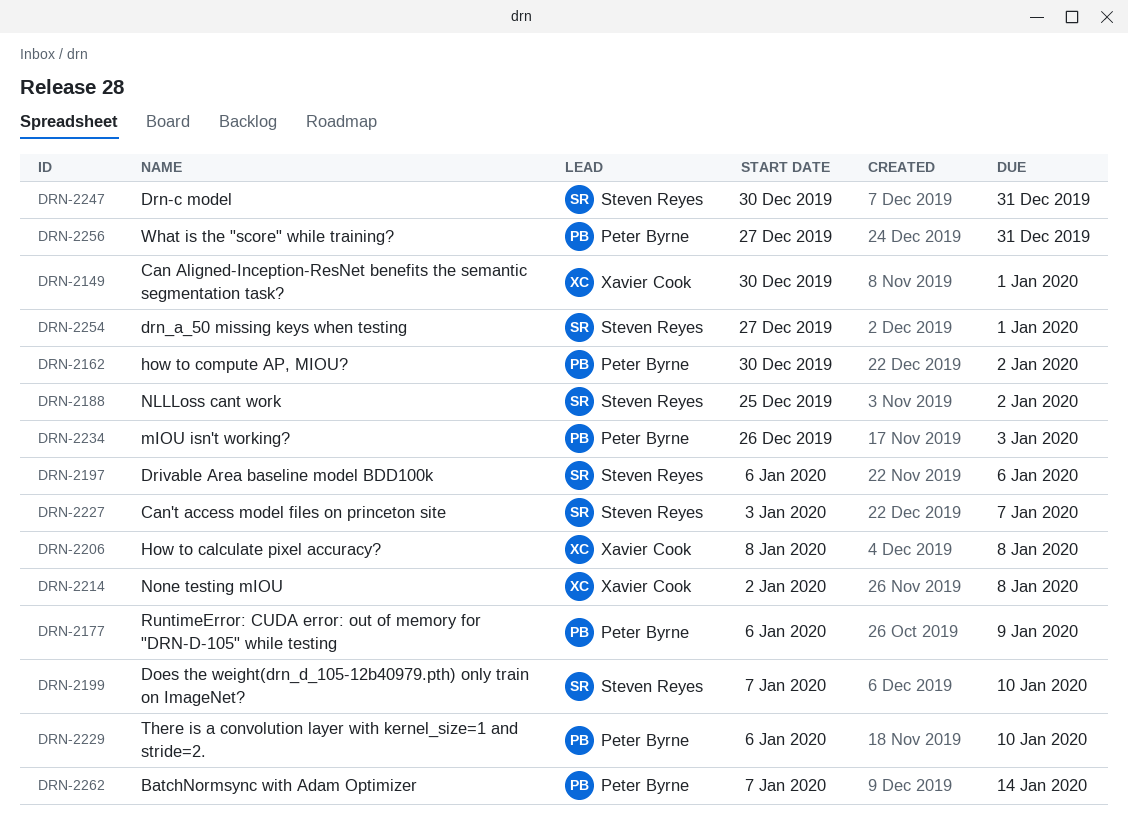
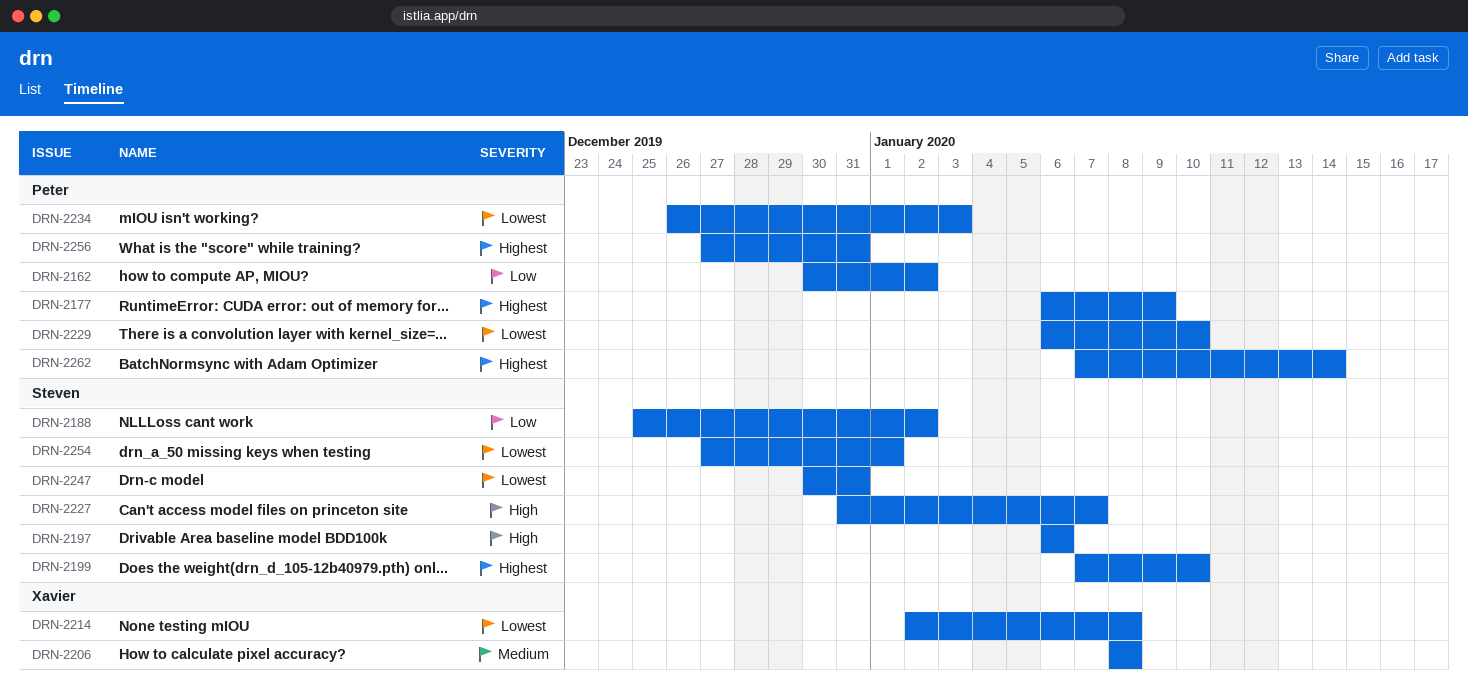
DRN-2149: present -> none
DRN-2227, start: Jan 3 -> Dec 31

